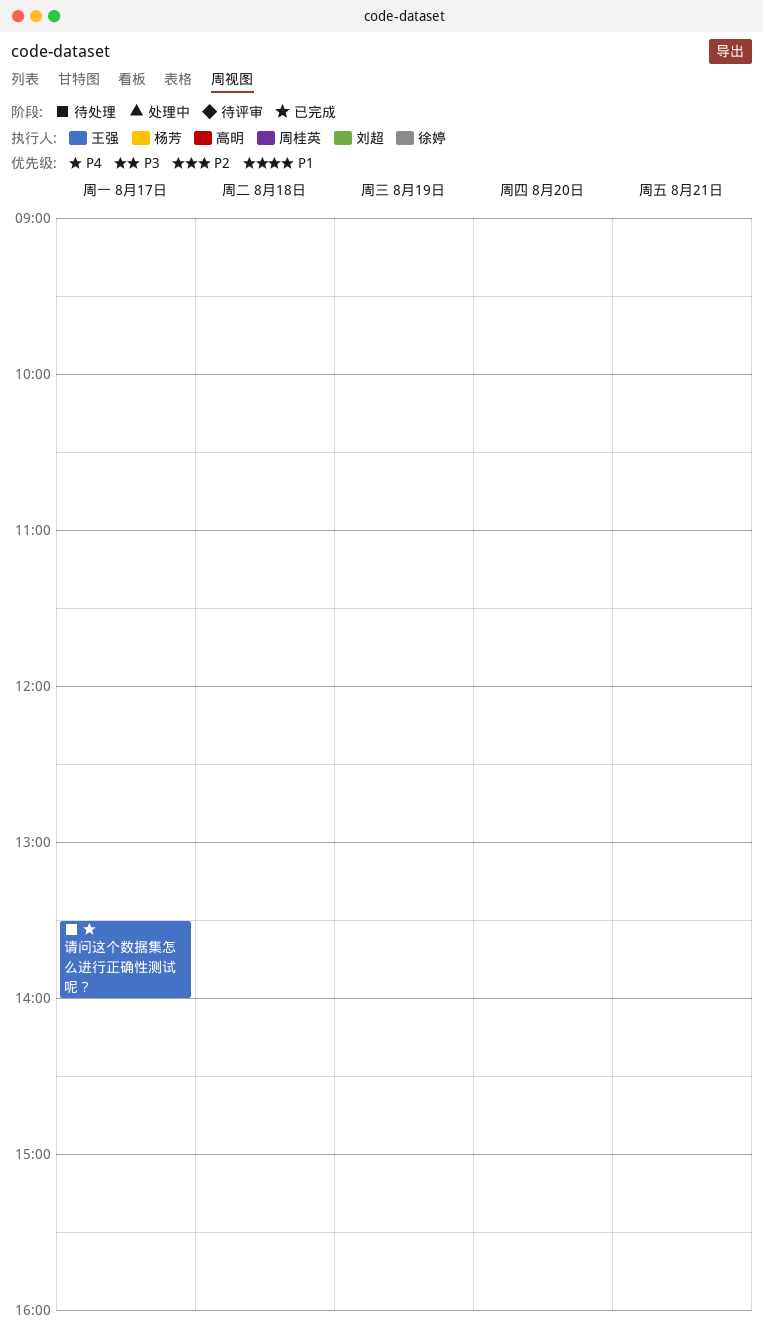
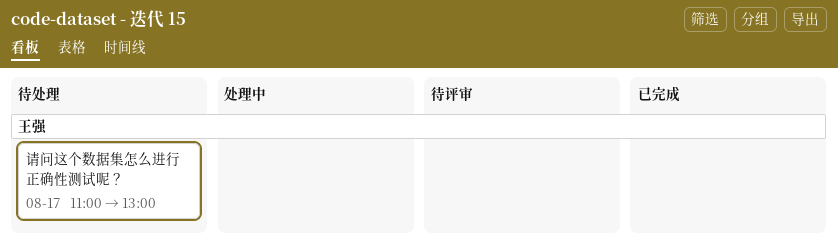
请问这个数据集怎么进行正确性测试呢？, begins: 13:30 -> 11:00
请问这个数据集怎么进行正确性测试呢？, ends: 14:00 -> 13:00

